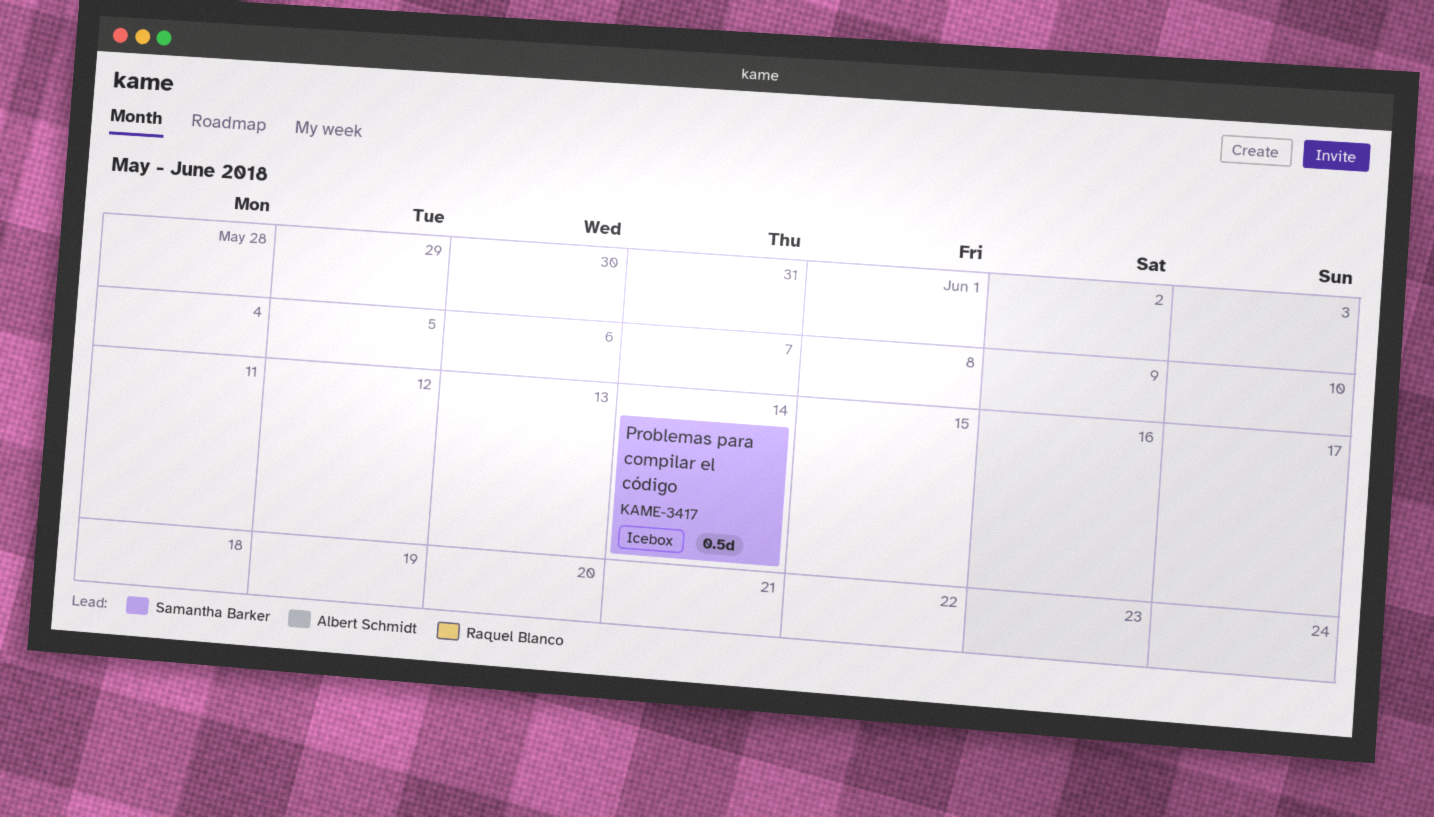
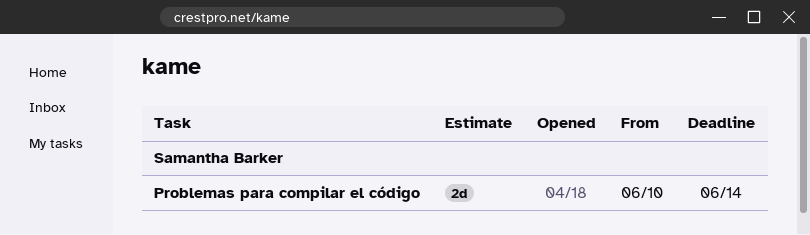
Problemas para compilar el código, estimate: 0.5d -> 2d

